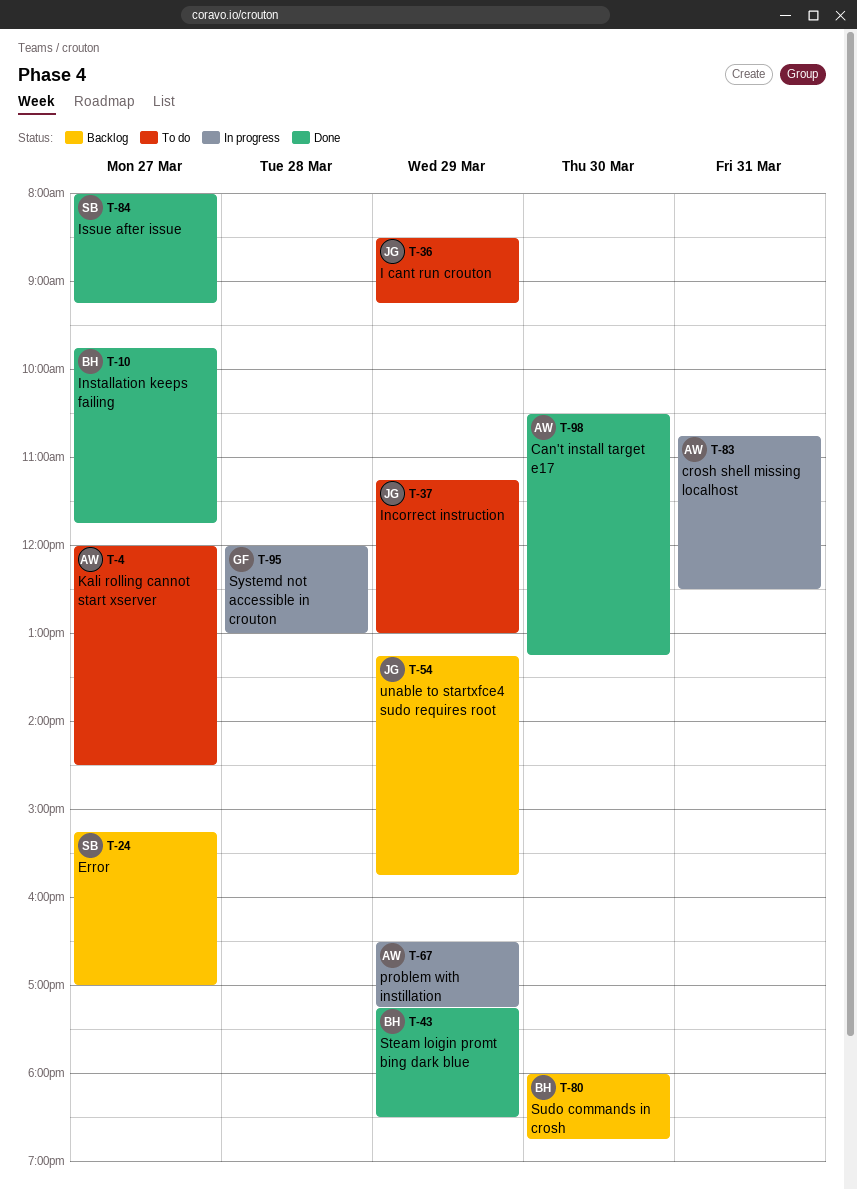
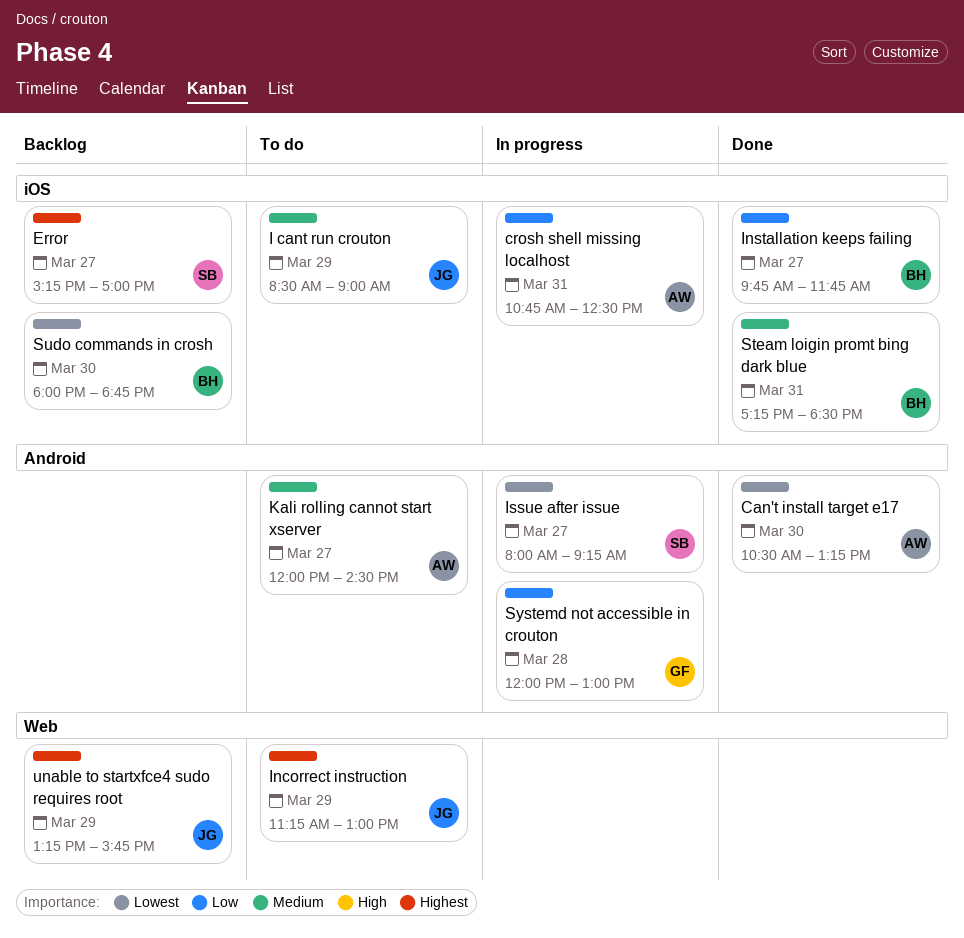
I cant run crouton, ends: 09:15 -> 09:00
Issue after issue, status: Done -> In progress
problem with instillation: present -> none
Steam loigin promt bing dark blue, day: Mar 29 -> Mar 31

